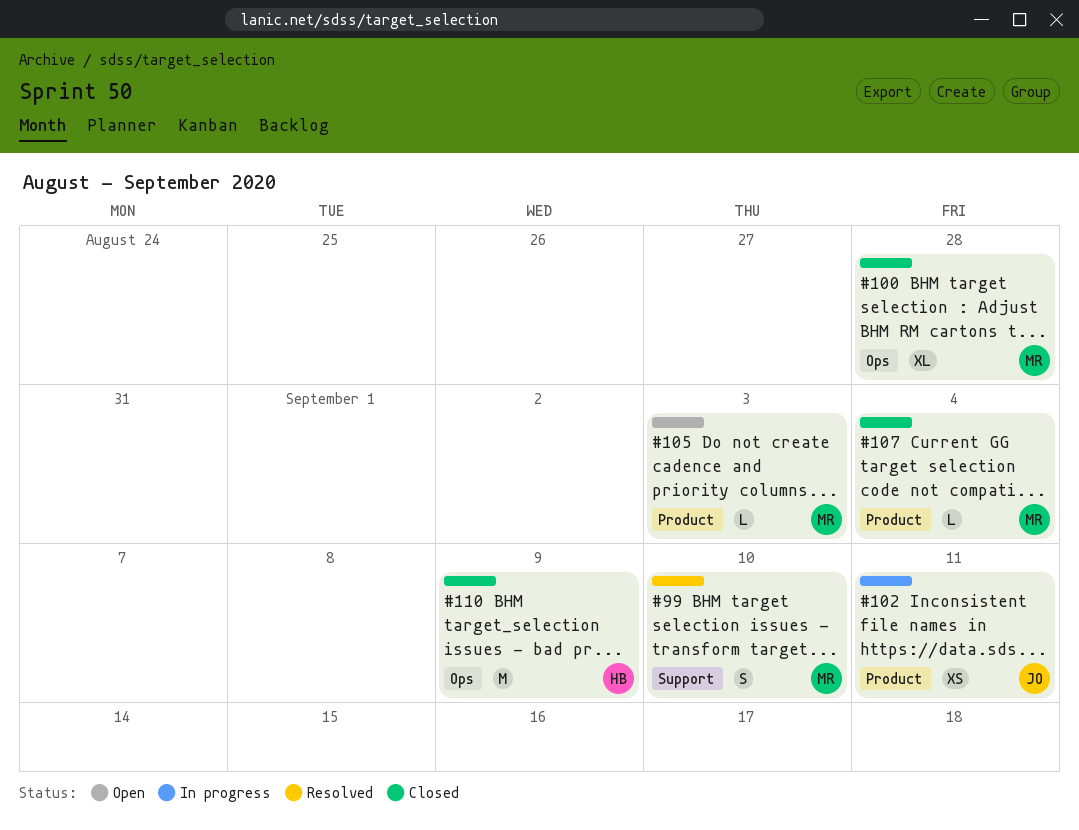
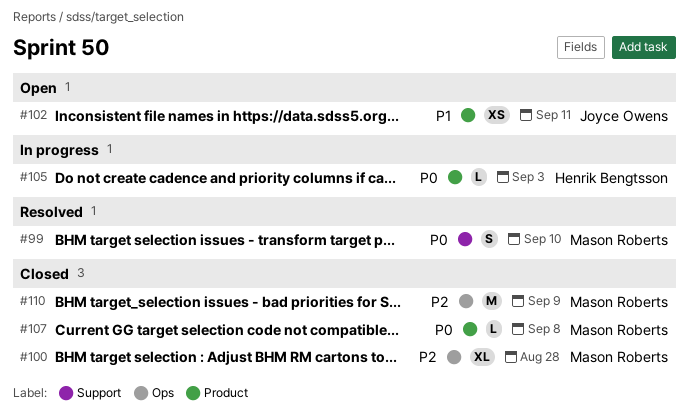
#102, status: In progress -> Open
#105, status: Open -> In progress
#105, owner: Mason Roberts -> Henrik Bengtsson
#107, due: Sep 4 -> Sep 8
#110, owner: Henrik Bengtsson -> Mason Roberts

